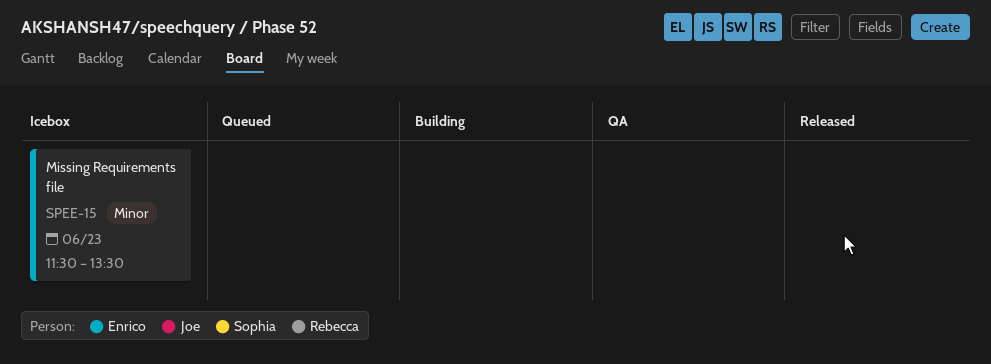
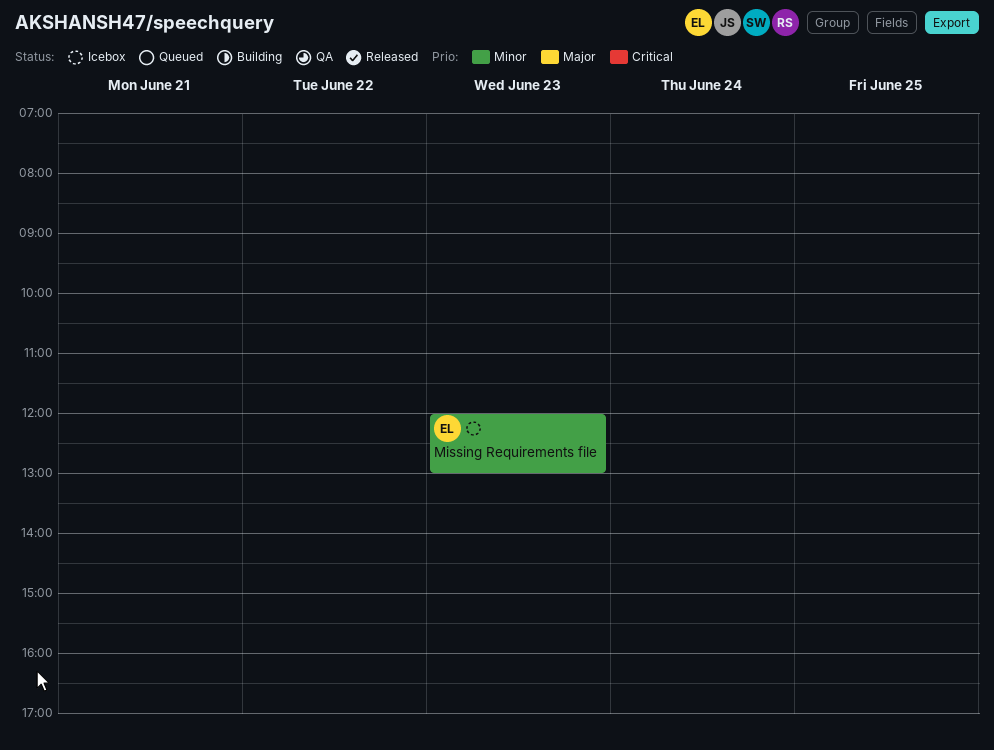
Missing Requirements file, begins: 11:30 -> 12:00
Missing Requirements file, ends: 13:30 -> 13:00

